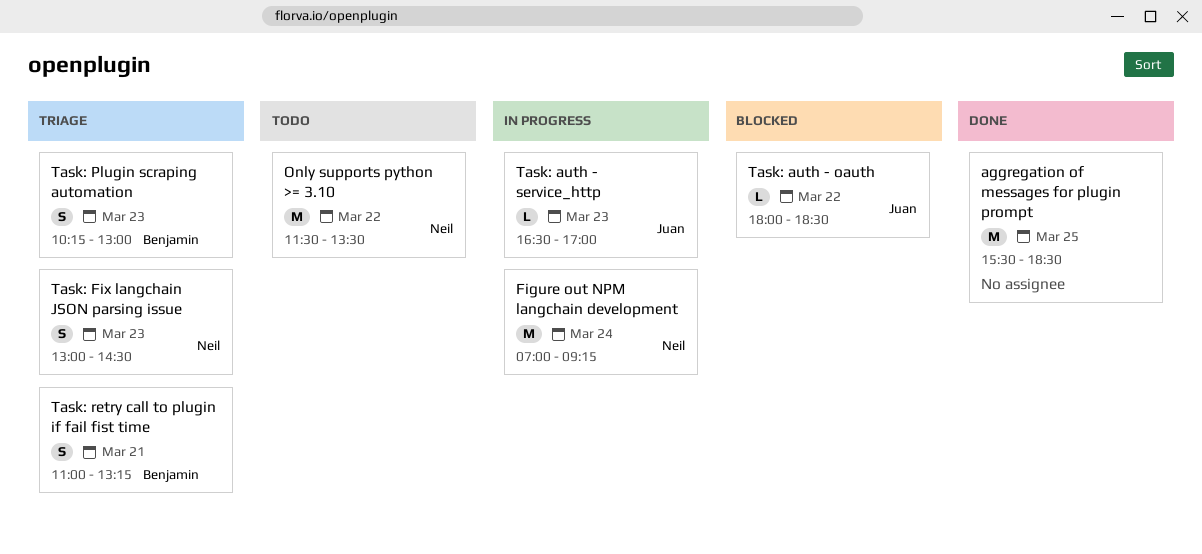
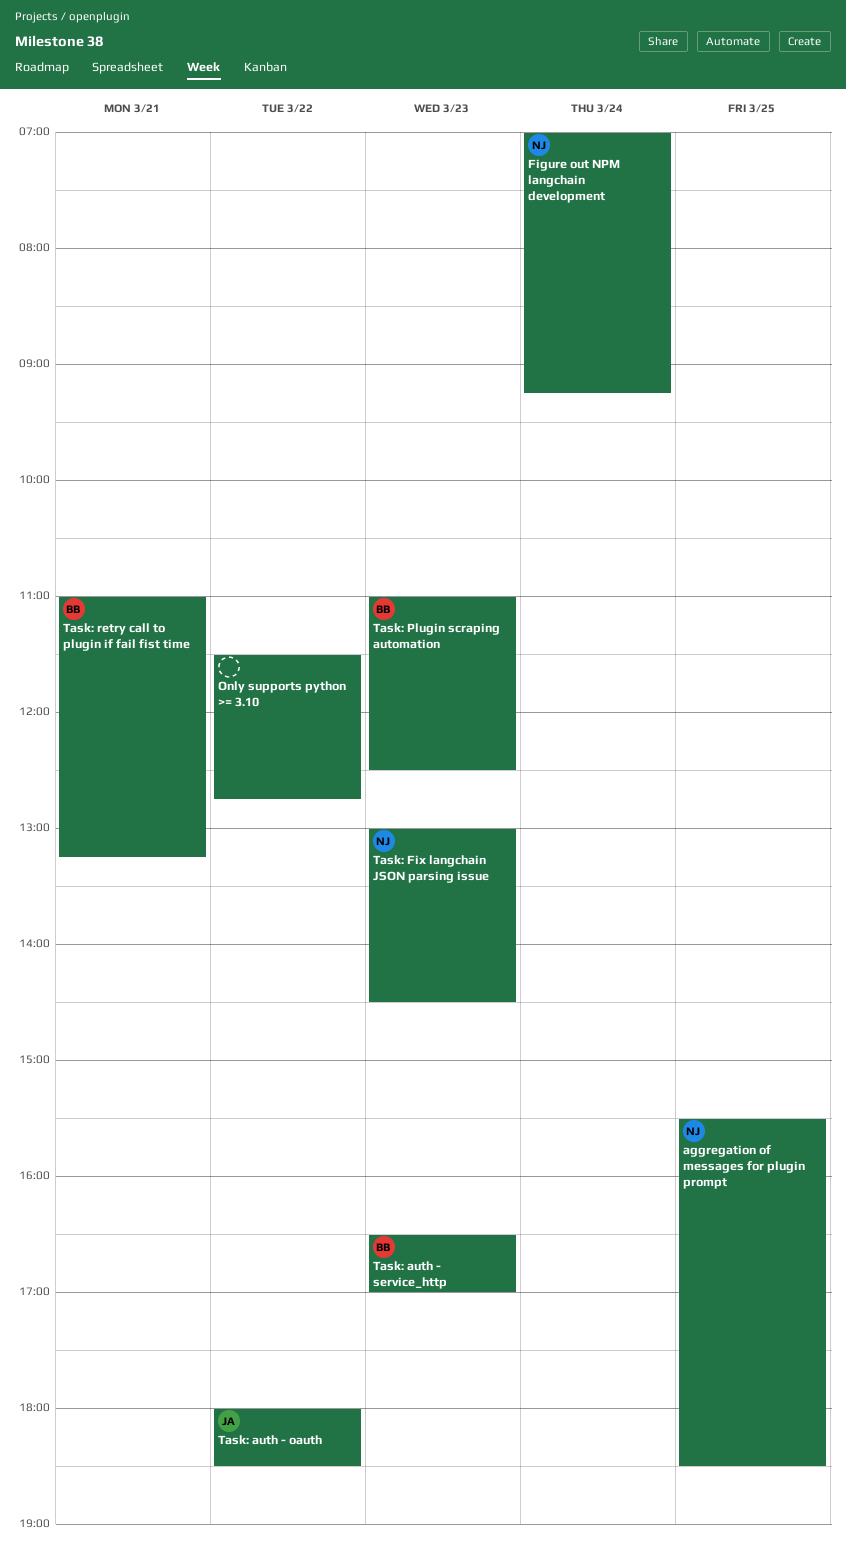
aggregation of messages for plugin prompt, owner: none -> Neil
Only supports python >= 3.10, owner: Neil -> none
Only supports python >= 3.10, ends: 13:30 -> 12:45
Task: auth - service_http, owner: Juan -> Benjamin
Task: Plugin scraping automation, begins: 10:15 -> 11:00
Task: Plugin scraping automation, ends: 13:00 -> 12:30

